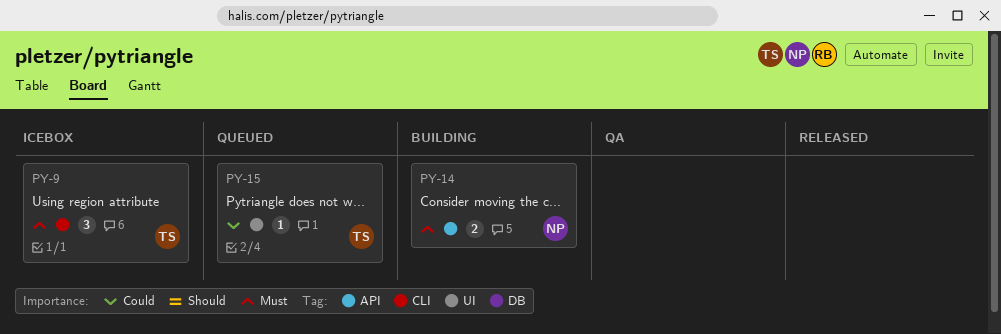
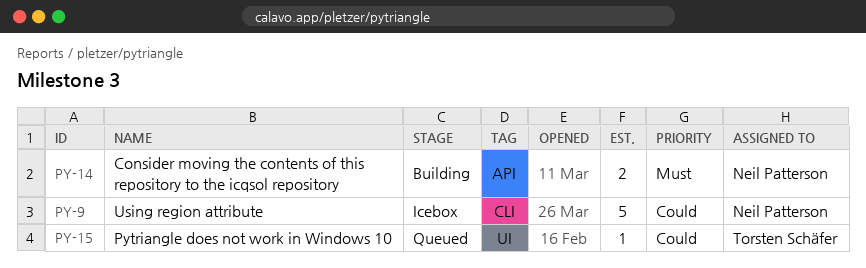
PY-9, owner: Torsten Schäfer -> Neil Patterson
PY-9, priority: Must -> Could
PY-9, estimate: 3 -> 5

